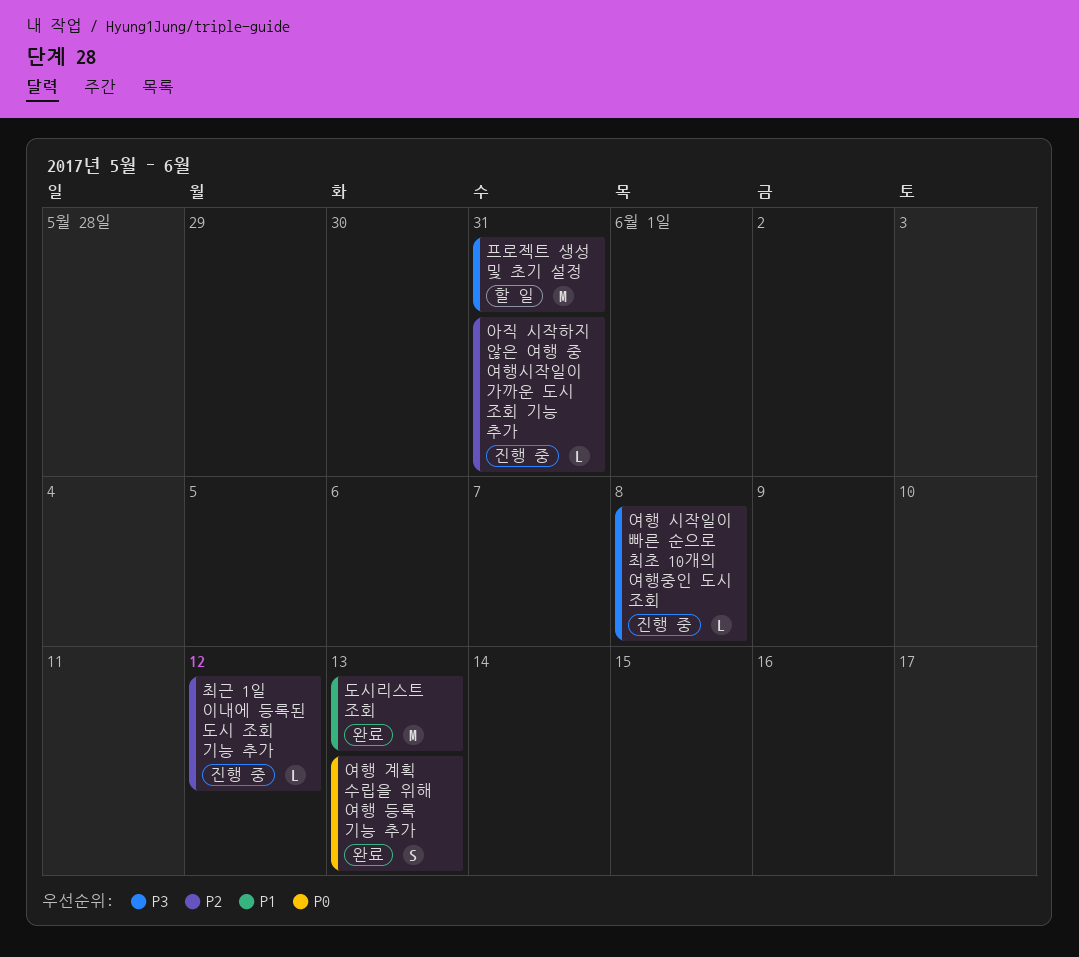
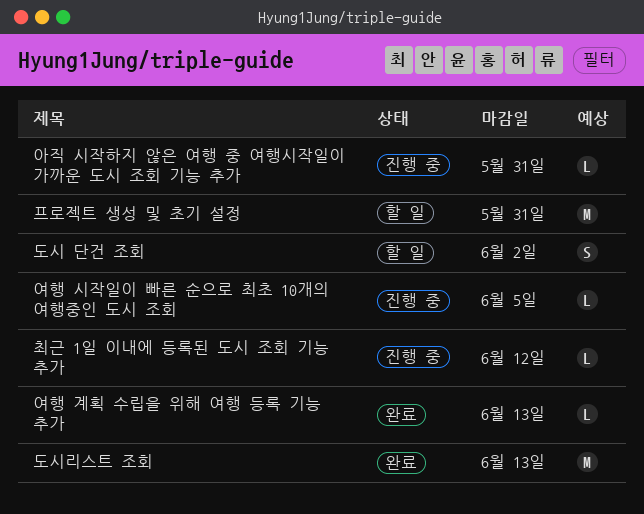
도시 단건 조회: none -> present
여행 계획 수립을 위해 여행 등록 기능 추가, estimate: S -> L
여행 시작일이 빠른 순으로 최초 10개의 여행중인 도시 조회, due: Jun 8 -> Jun 5

